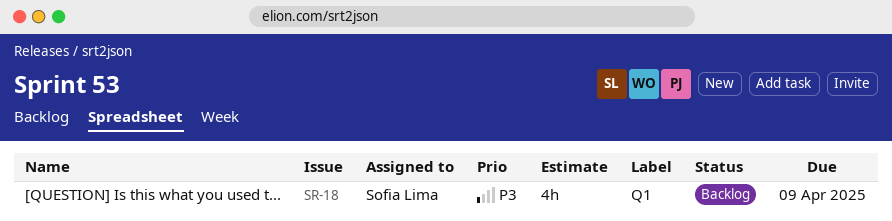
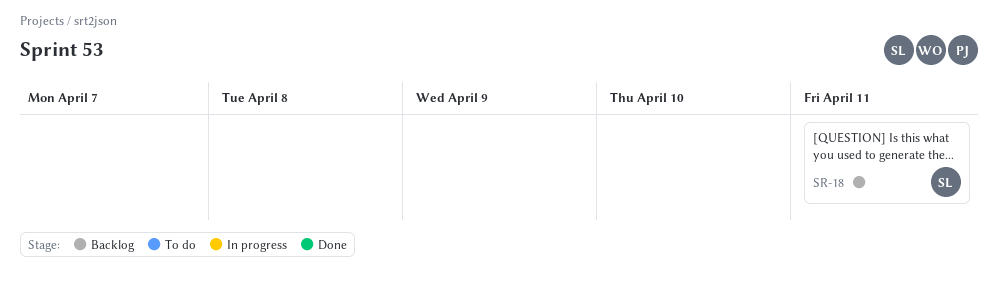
SR-18, due: Apr 9 -> Apr 11

